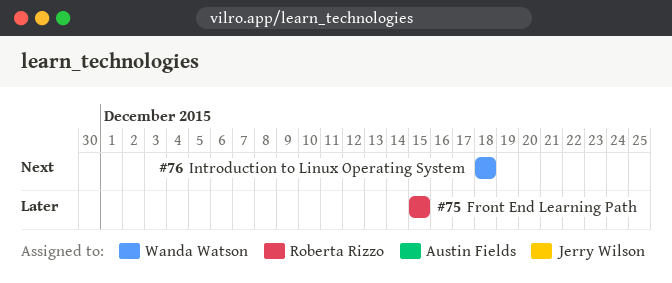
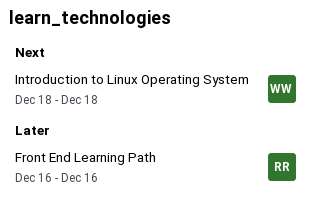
Front End Learning Path, start: Dec 15 -> Dec 16
Front End Learning Path, due: Dec 15 -> Dec 16

